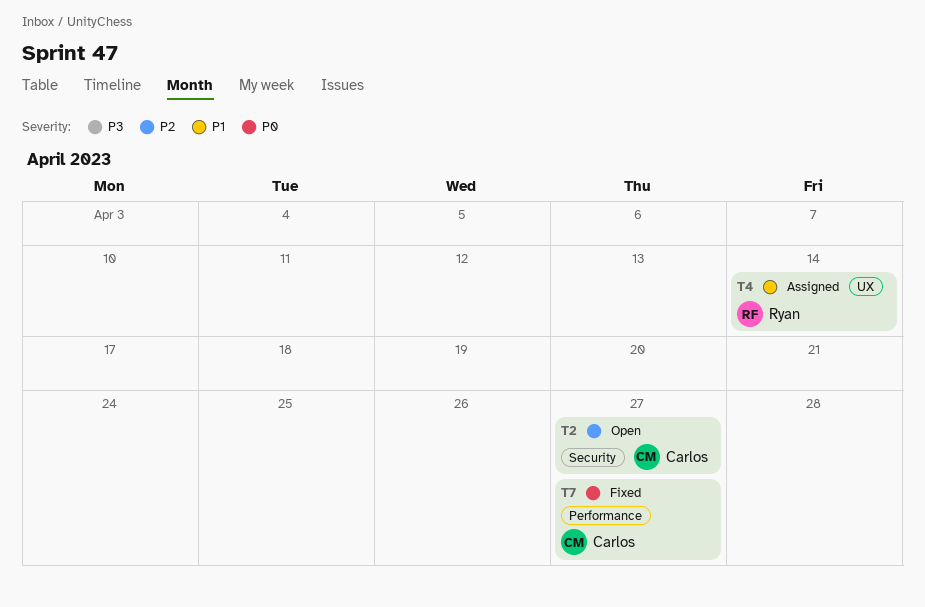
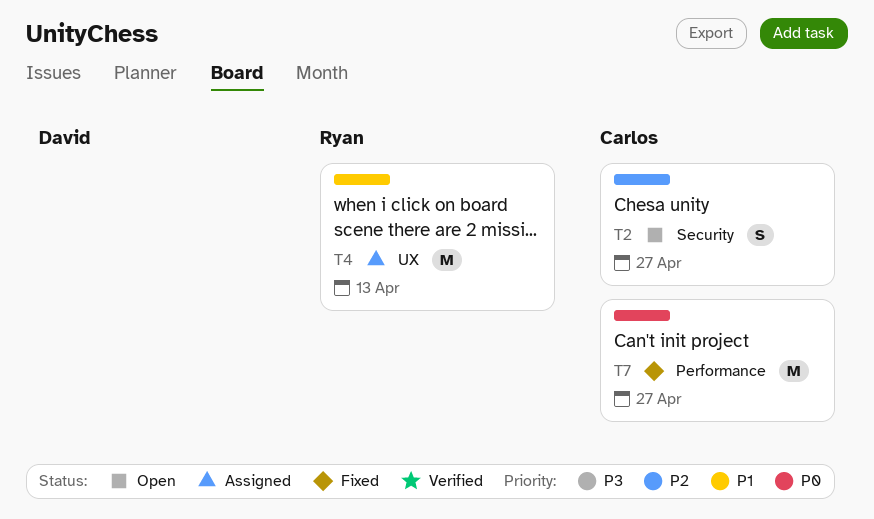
T4, due: Apr 14 -> Apr 13

